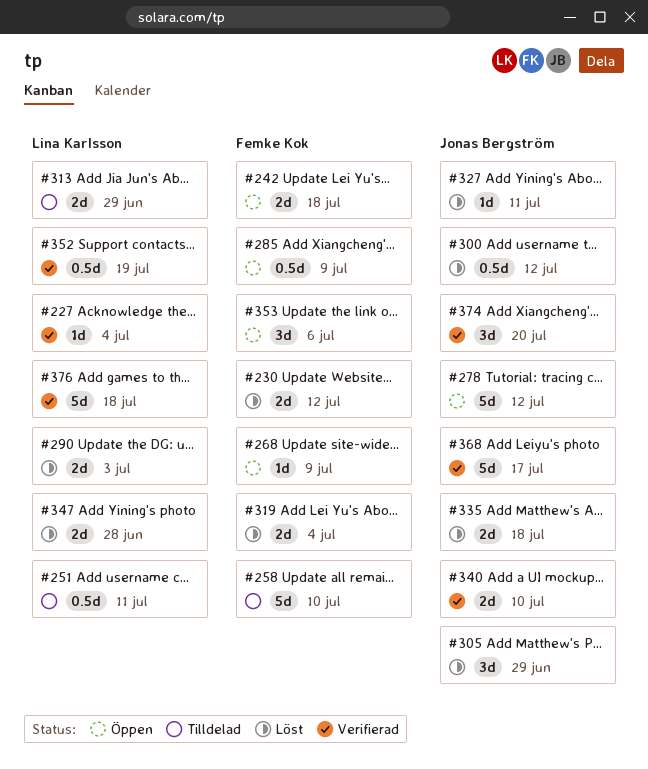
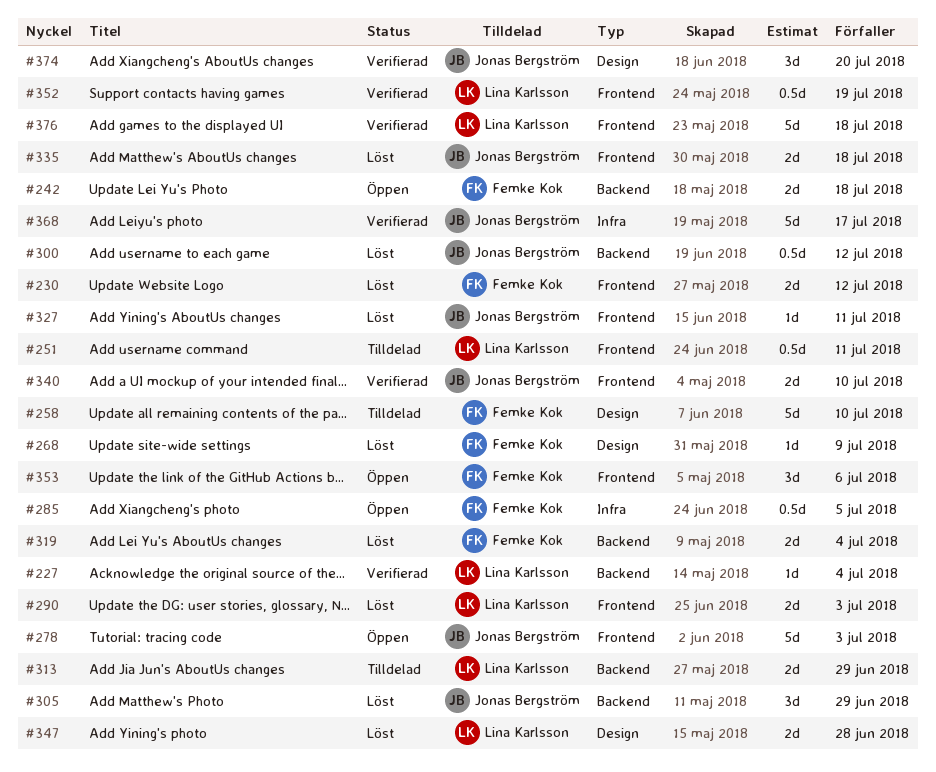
#268, status: Öppen -> Löst
#278, due: Jul 12 -> Jul 3
#285, due: Jul 9 -> Jul 5

